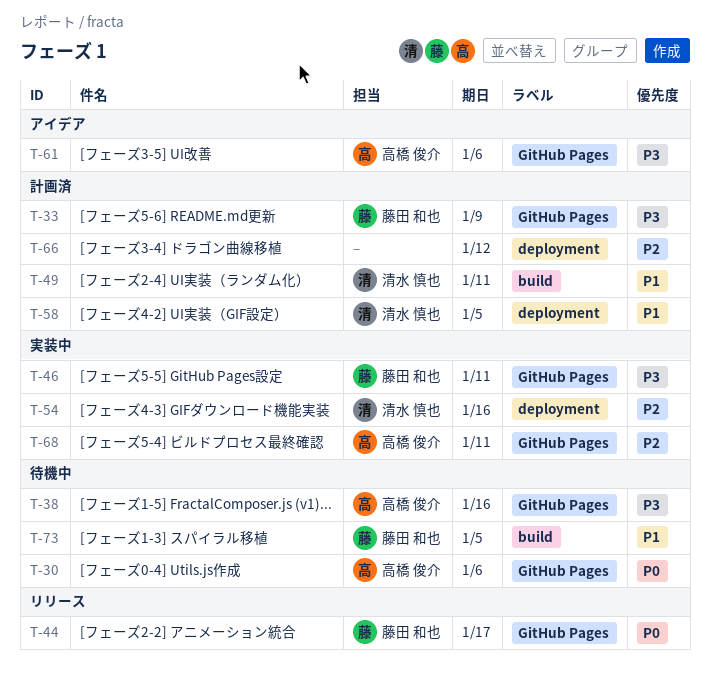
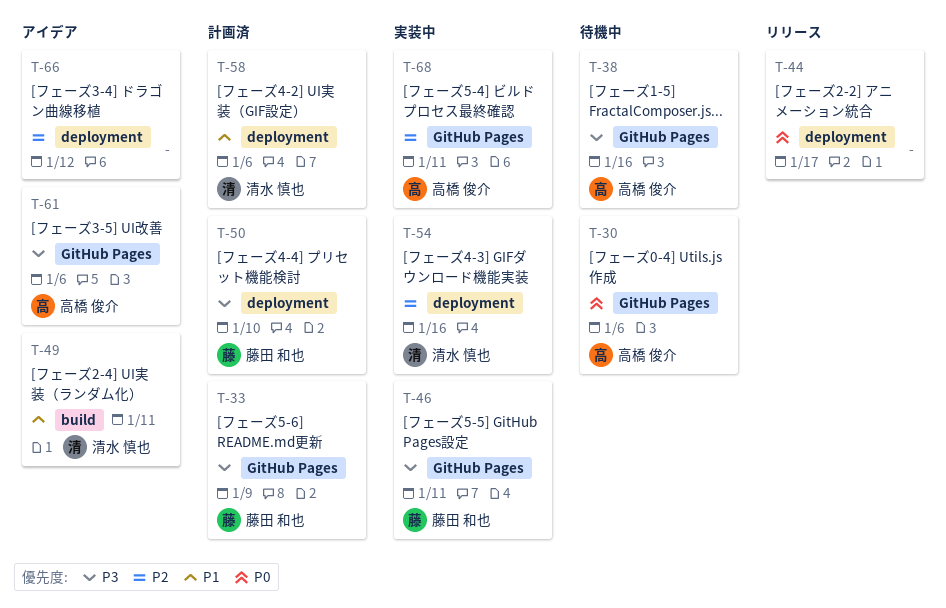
T-44, owner: 藤田 和也 -> none
T-44, label: GitHub Pages -> deployment
T-49, status: 計画済 -> アイデア
T-50: none -> present
T-58, due: Jan 5 -> Jan 6
T-66, status: 計画済 -> アイデア
T-73: present -> none

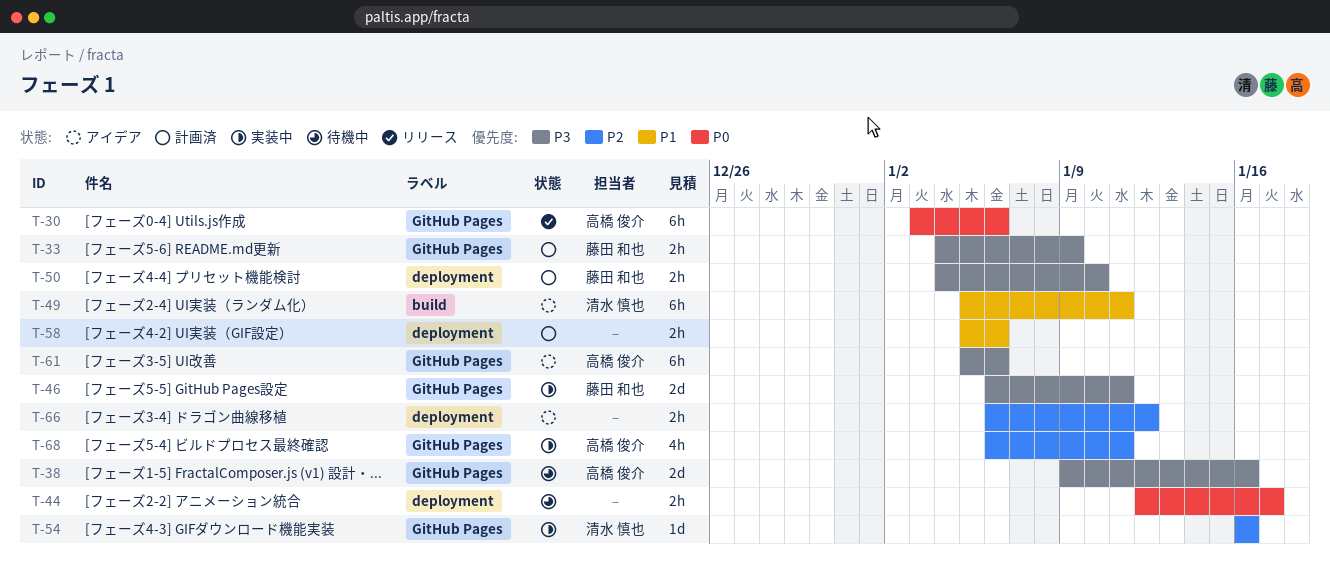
T-30, status: 待機中 -> リリース
T-44, status: リリース -> 待機中
T-54, label: deployment -> GitHub Pages
T-58, owner: 清水 慎也 -> none

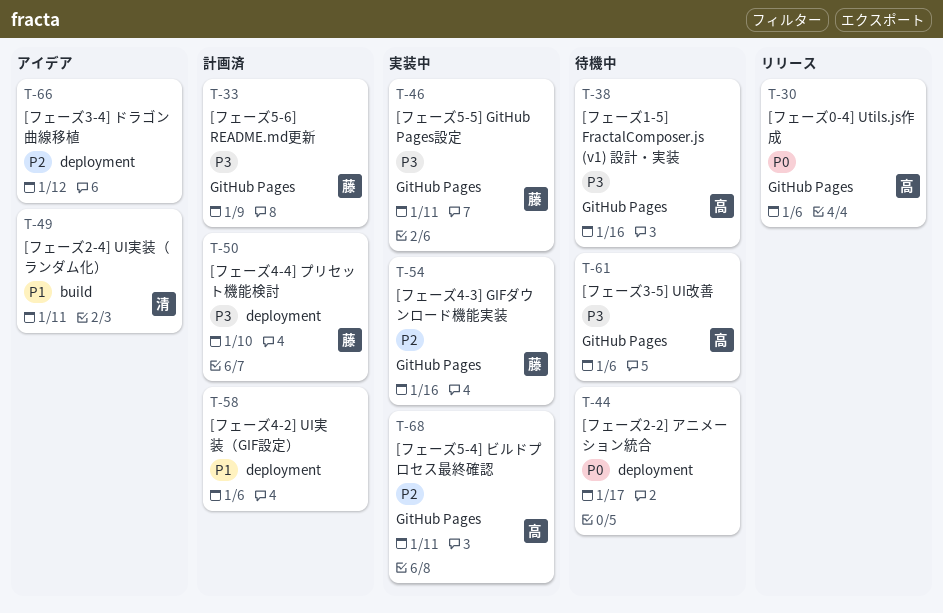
T-54, owner: 清水 慎也 -> 藤田 和也
T-61, status: アイデア -> 待機中

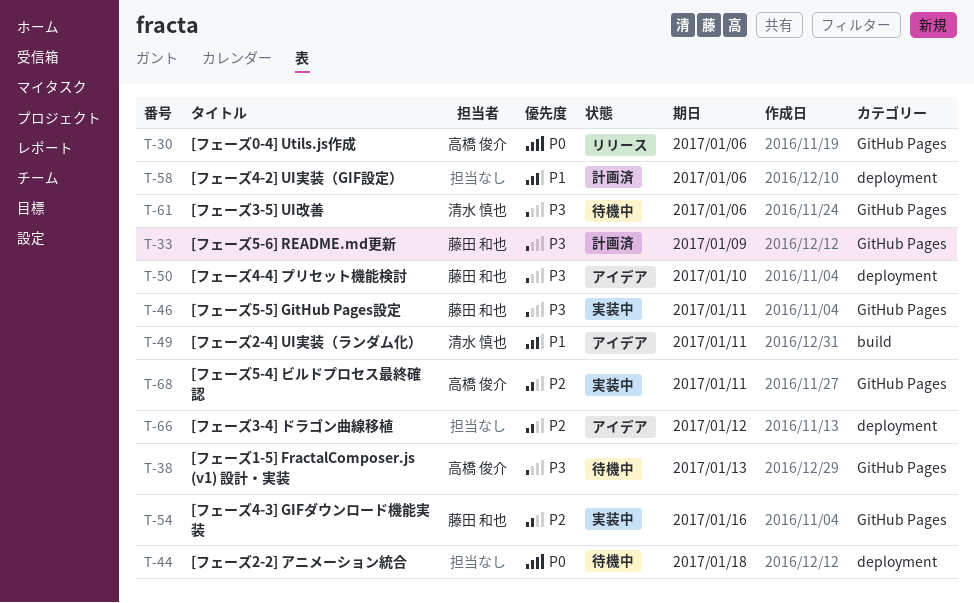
T-38, due: Jan 16 -> Jan 13
T-44, due: Jan 17 -> Jan 18
T-50, status: 計画済 -> アイデア
T-61, owner: 高橋 俊介 -> 清水 慎也

